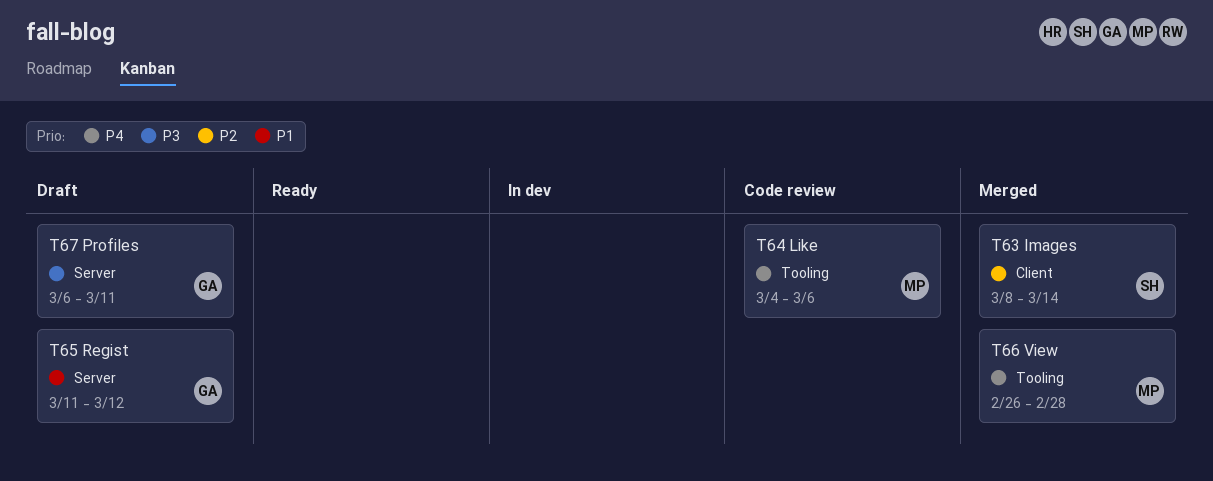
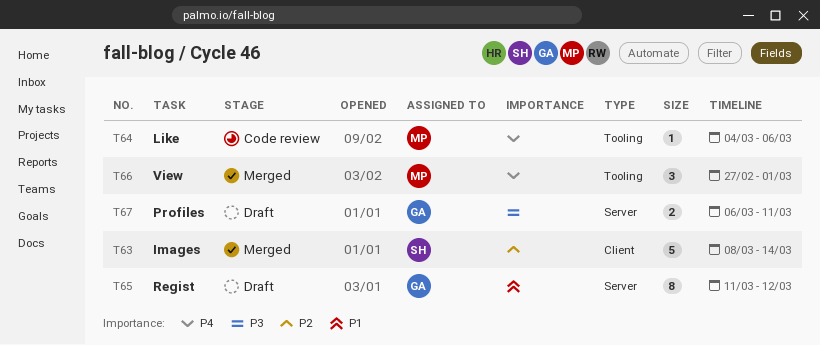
T66, start: Feb 26 -> Feb 27
T66, due: Feb 28 -> Mar 1

